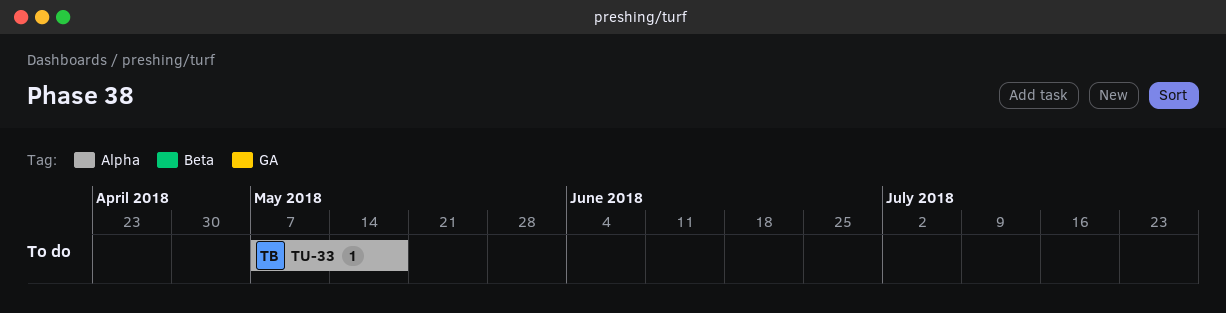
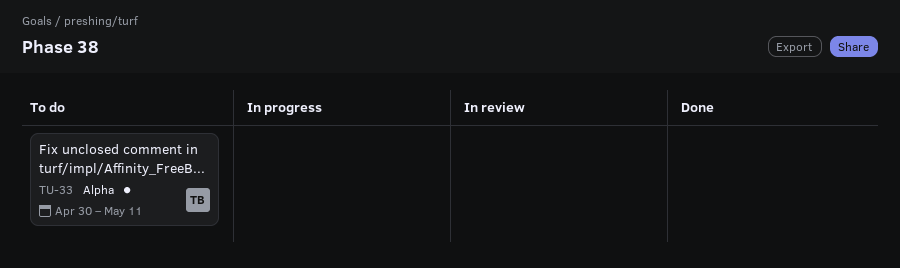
TU-33, start: May 7 -> Apr 30
TU-33, due: May 18 -> May 11

